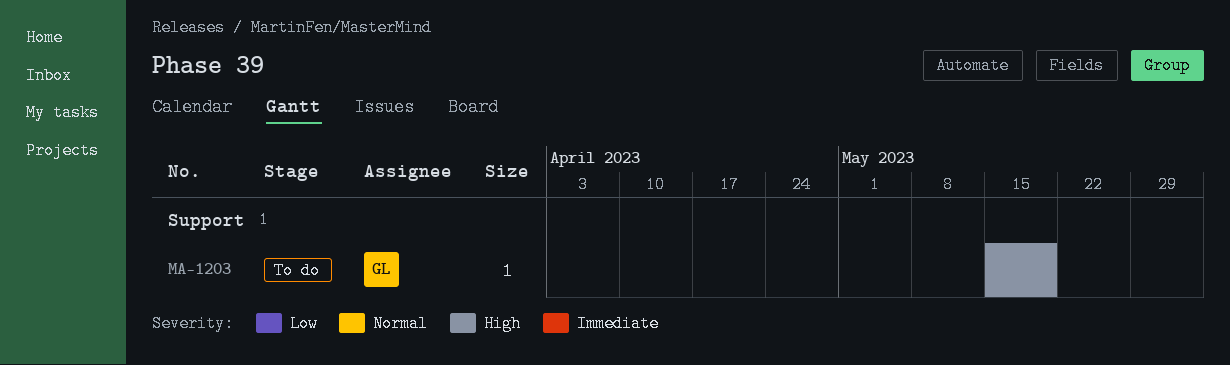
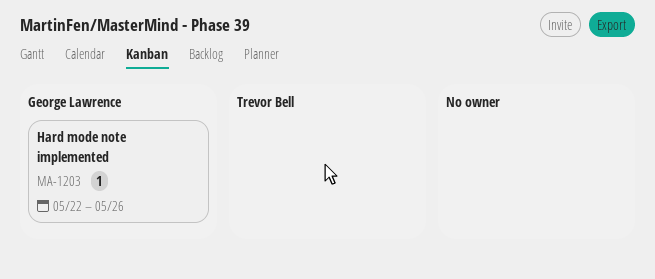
MA-1203, start: May 15 -> May 22
MA-1203, due: May 19 -> May 26

